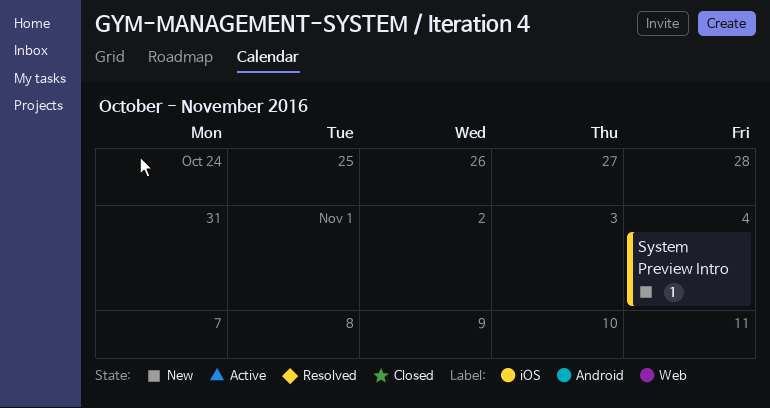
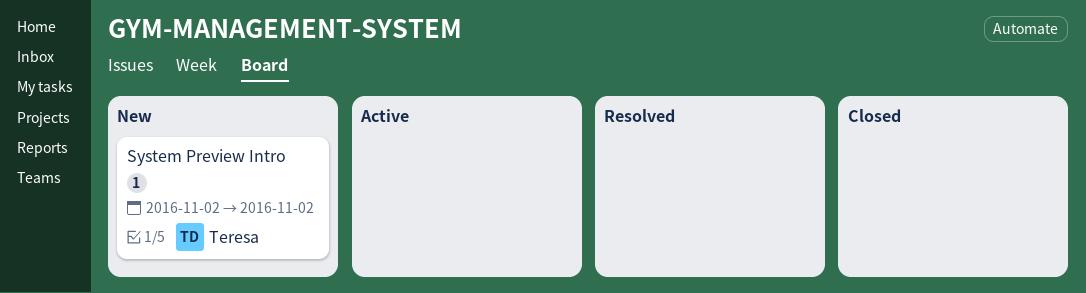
System Preview Intro, due: Nov 4 -> Nov 2

